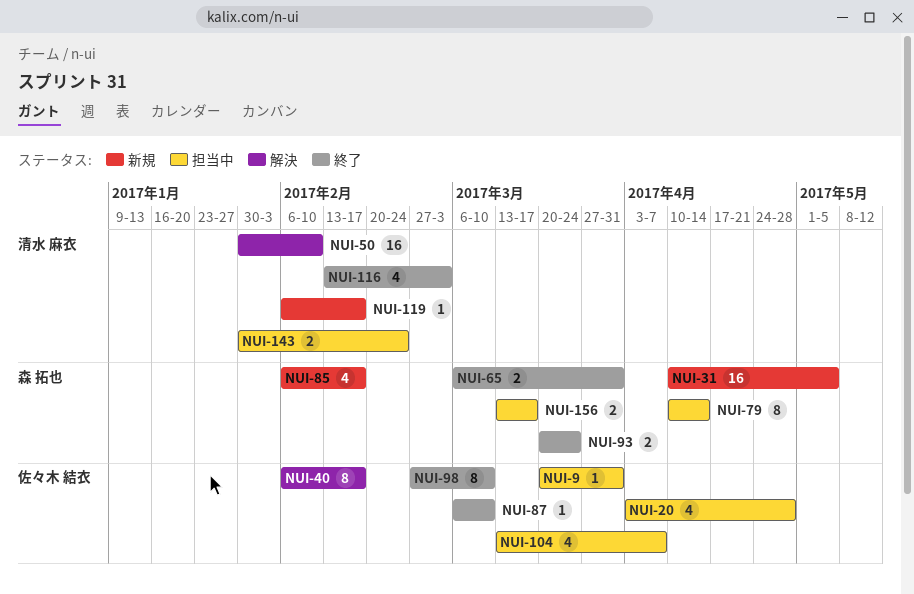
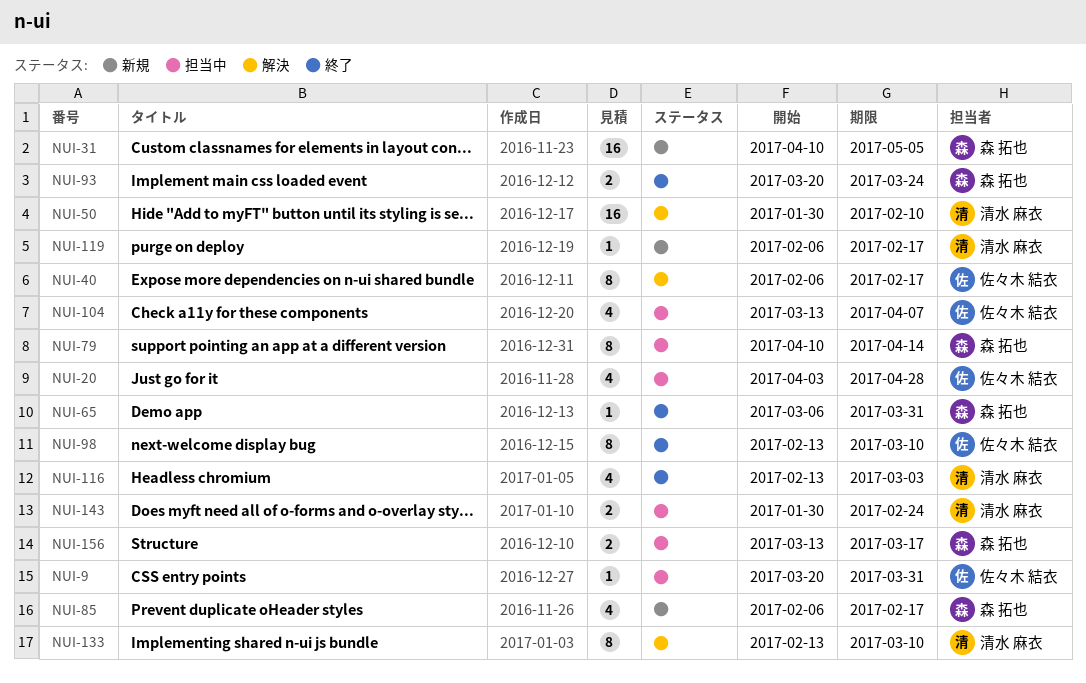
NUI-65, estimate: 2 -> 1
NUI-87: present -> none
NUI-98, start: Feb 27 -> Feb 13
NUI-133: none -> present

